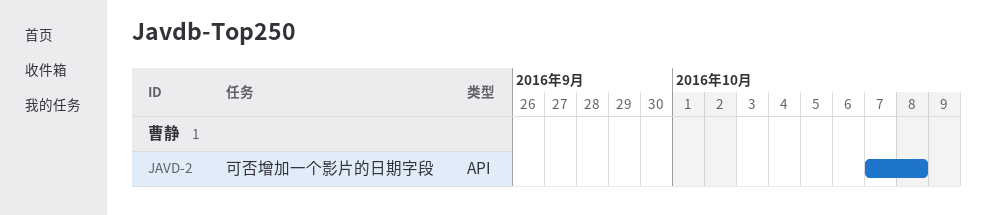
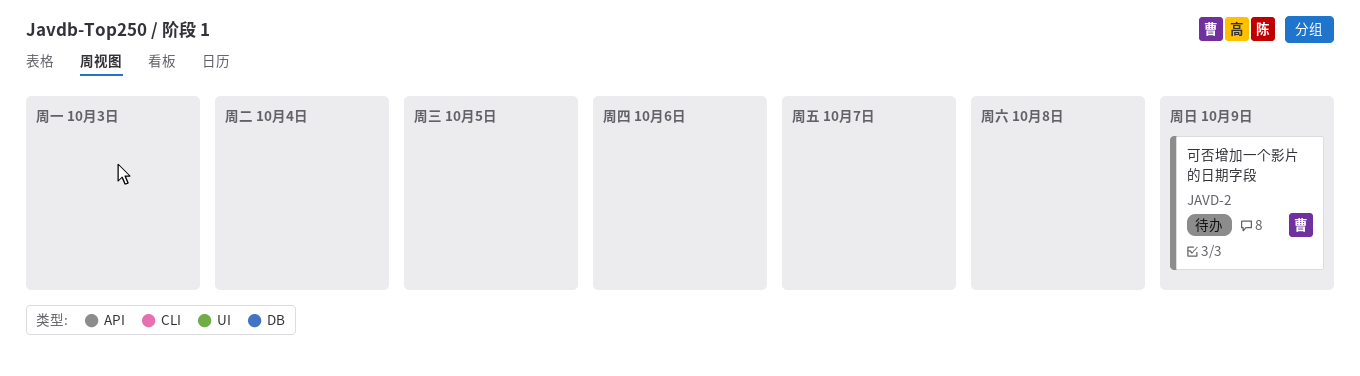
JAVD-2, due: Oct 8 -> Oct 9

